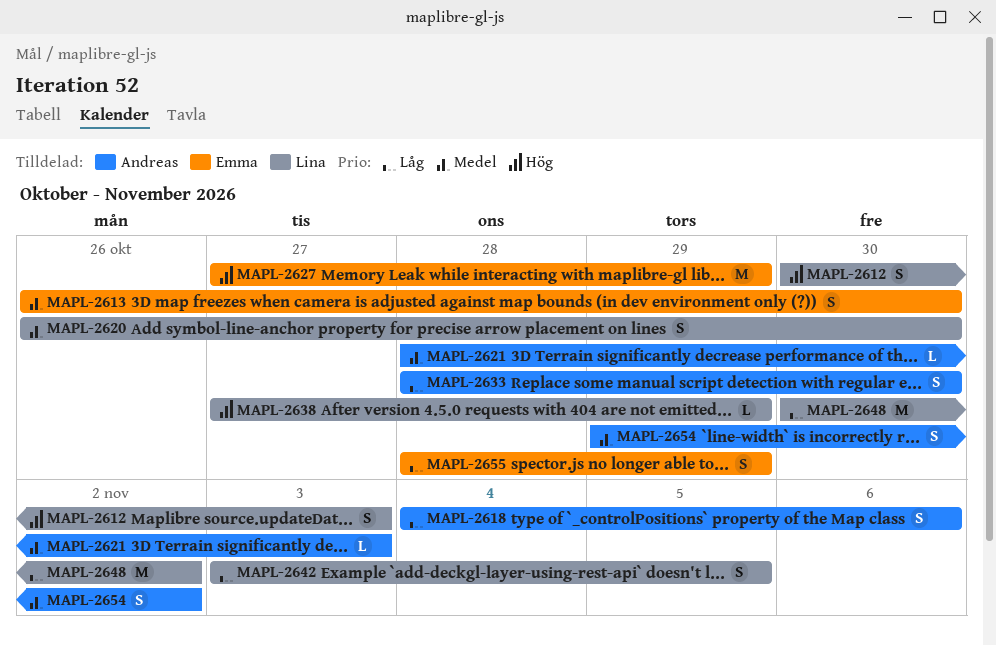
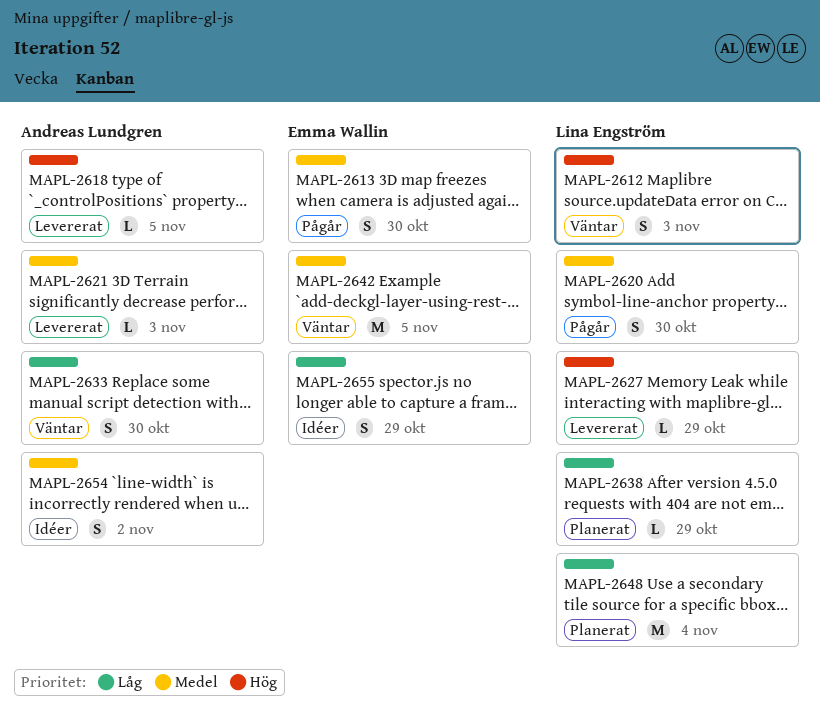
MAPL-2618, priority: Låg -> Hög
MAPL-2618, estimate: S -> L
MAPL-2618, due: Nov 6 -> Nov 5
MAPL-2627, owner: Emma Wallin -> Lina Engström
MAPL-2627, estimate: M -> L
MAPL-2638, priority: Hög -> Låg
MAPL-2642, owner: Lina Engström -> Emma Wallin
MAPL-2642, priority: Låg -> Medel
MAPL-2642, estimate: S -> M
MAPL-2648, due: Nov 2 -> Nov 4

